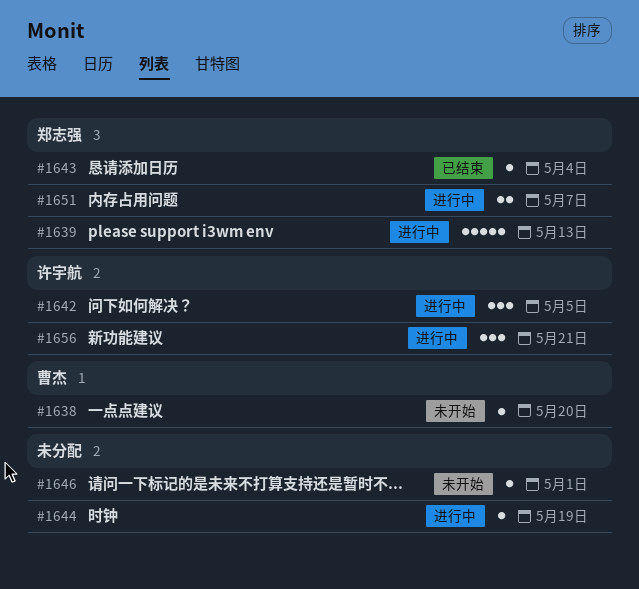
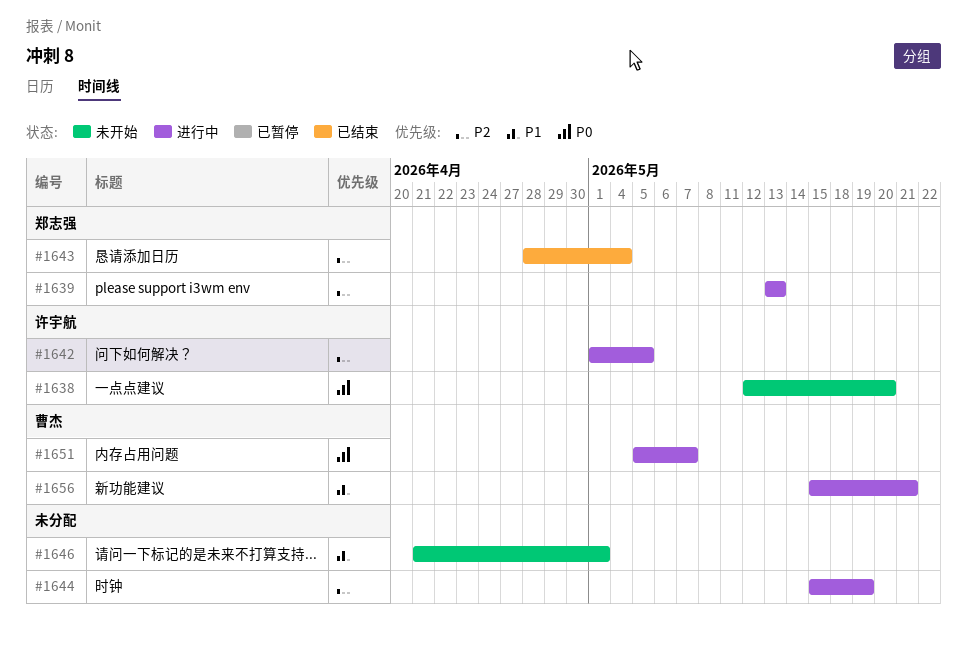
#1638, owner: 曹杰 -> 许宇航
#1651, owner: 郑志强 -> 曹杰
#1656, owner: 许宇航 -> 曹杰

